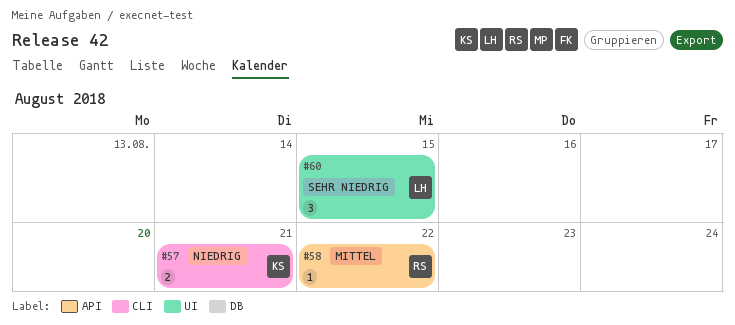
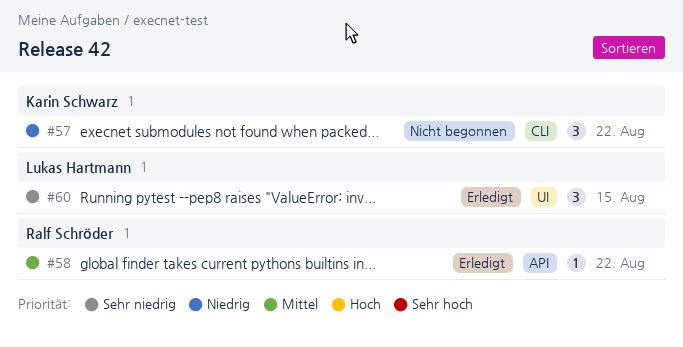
#57, estimate: 2 -> 3
#57, due: Aug 21 -> Aug 22

